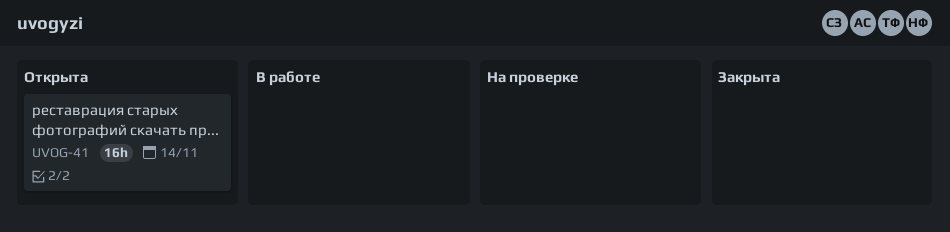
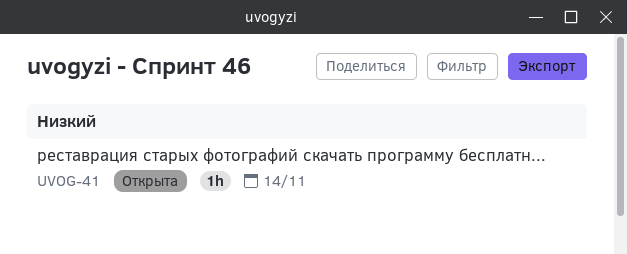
UVOG-41, estimate: 16h -> 1h

